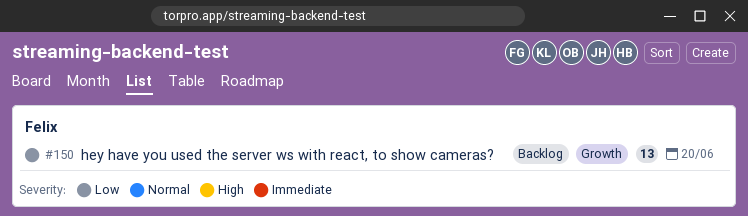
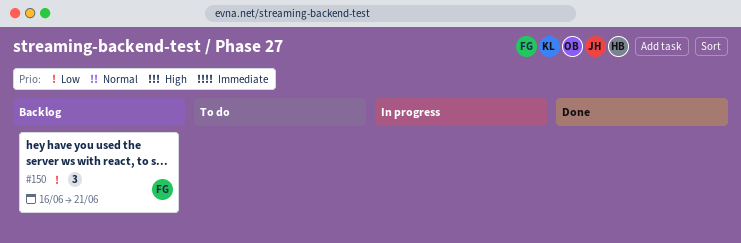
#150, estimate: 13 -> 3
#150, due: Jun 20 -> Jun 21

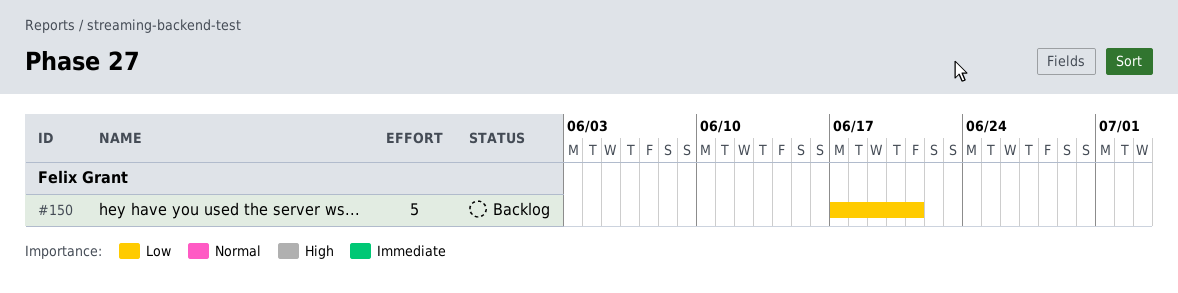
#150, estimate: 3 -> 5
#150, start: Jun 16 -> Jun 17

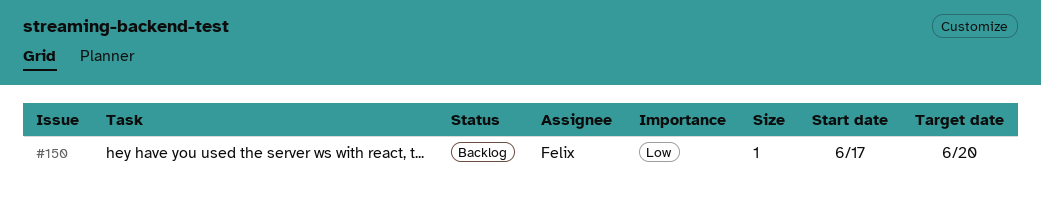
#150, estimate: 5 -> 1
#150, due: Jun 21 -> Jun 20

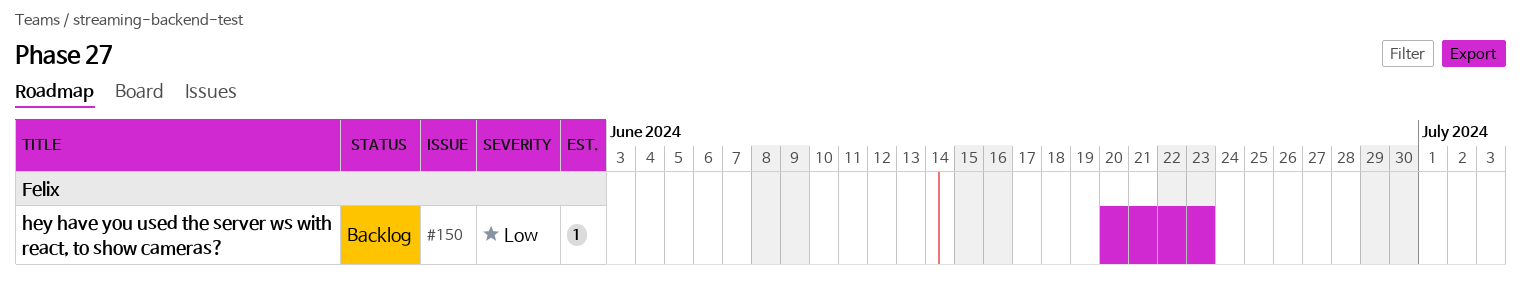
#150, start: Jun 17 -> Jun 20
#150, due: Jun 20 -> Jun 23

